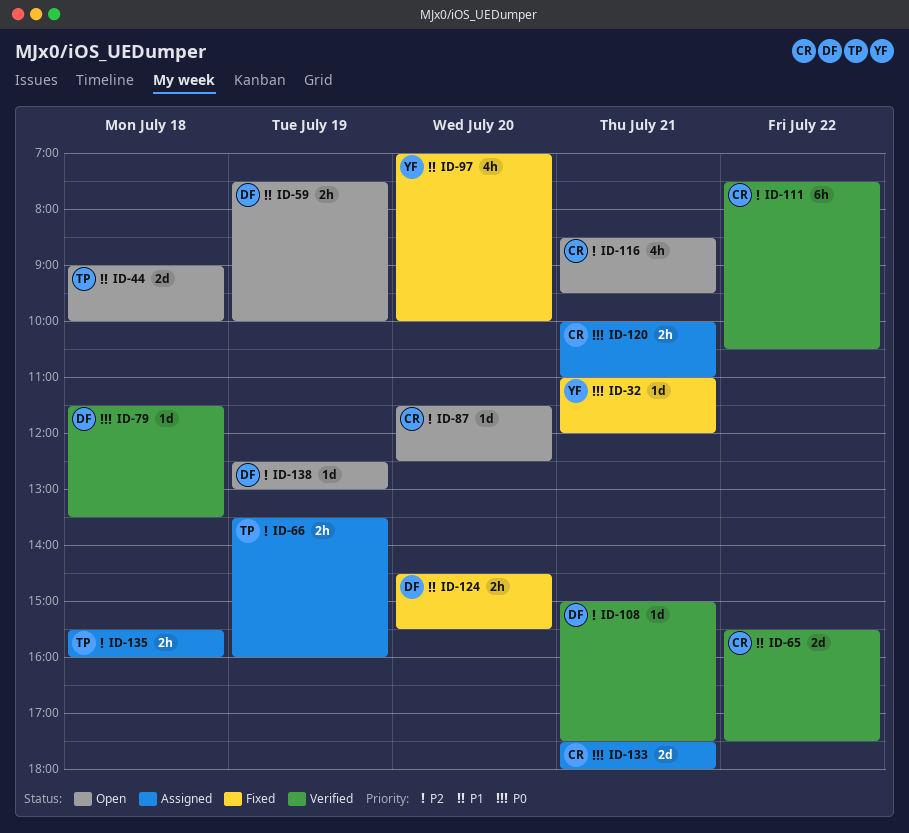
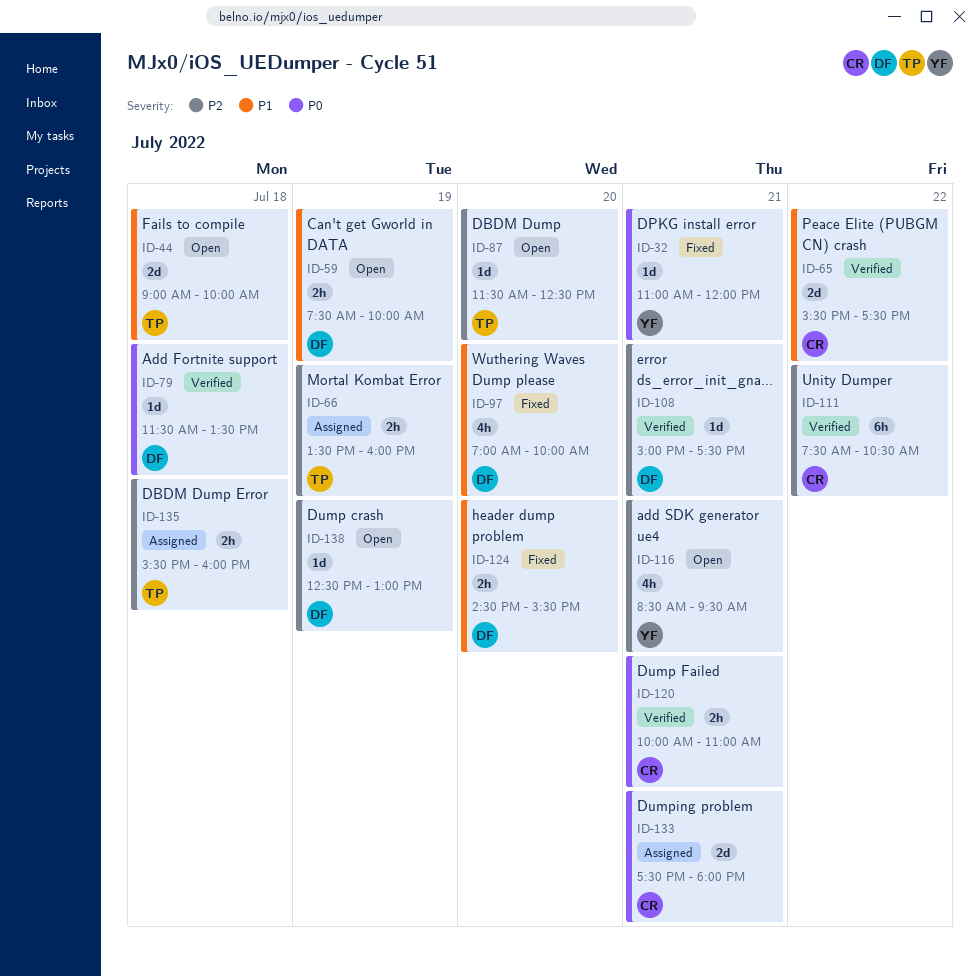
ID-87, owner: CR -> TP
ID-97, owner: YF -> DF
ID-116, owner: CR -> YF
ID-120, status: Assigned -> Verified

